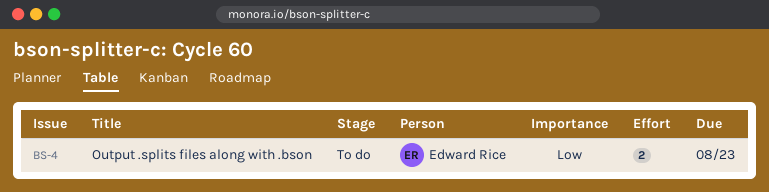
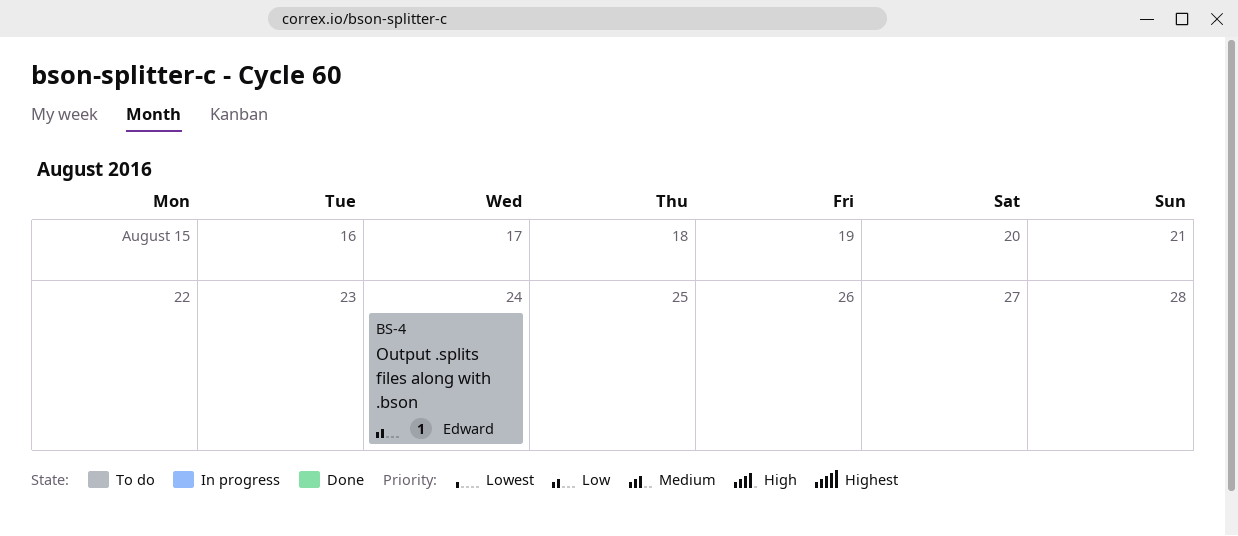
BS-4, estimate: 2 -> 1
BS-4, due: Aug 23 -> Aug 24

